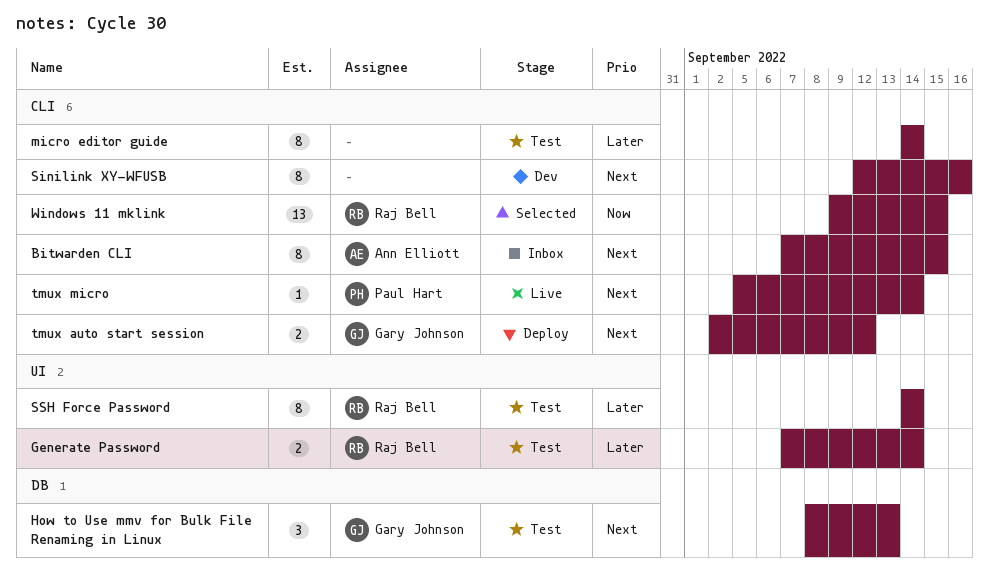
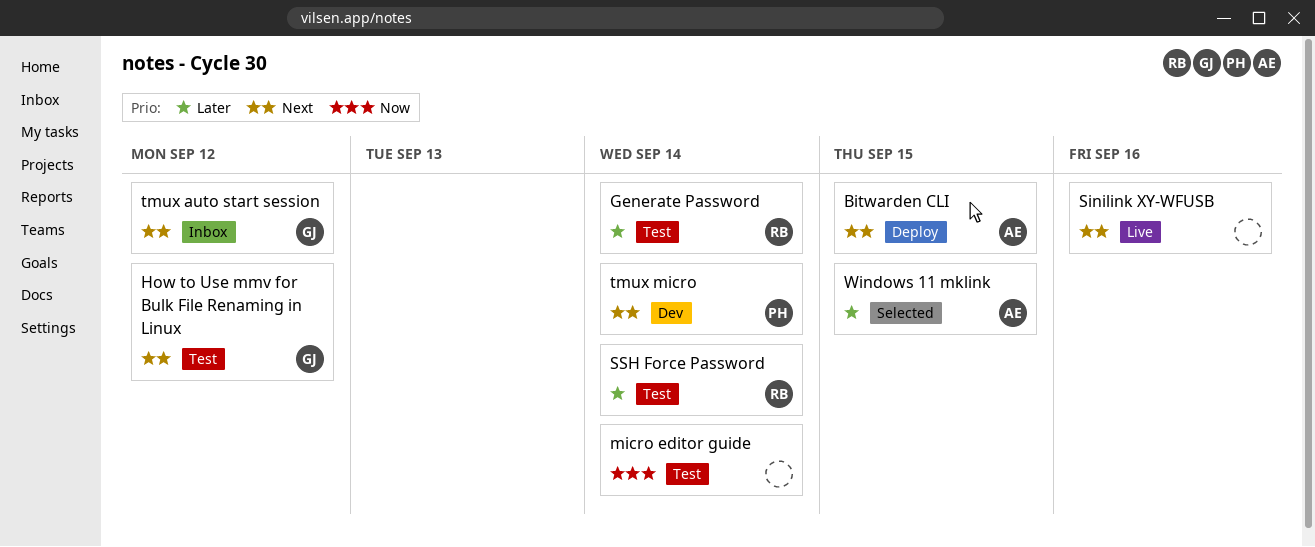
Bitwarden CLI, status: Inbox -> Deploy
How to Use mmv for Bulk File Renaming in Linux, due: Sep 13 -> Sep 12
micro editor guide, priority: Later -> Now
Sinilink XY-WFUSB, status: Dev -> Live
tmux auto start session, status: Deploy -> Inbox
tmux micro, status: Live -> Dev
Windows 11 mklink, owner: Raj Bell -> Ann Elliott
Windows 11 mklink, priority: Now -> Later

